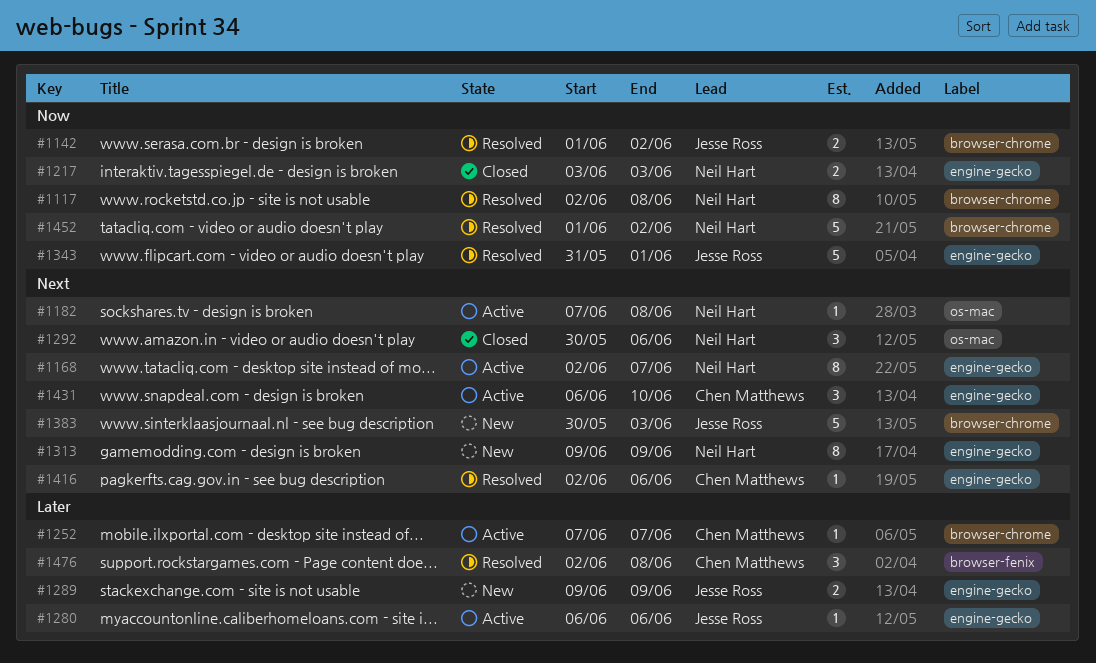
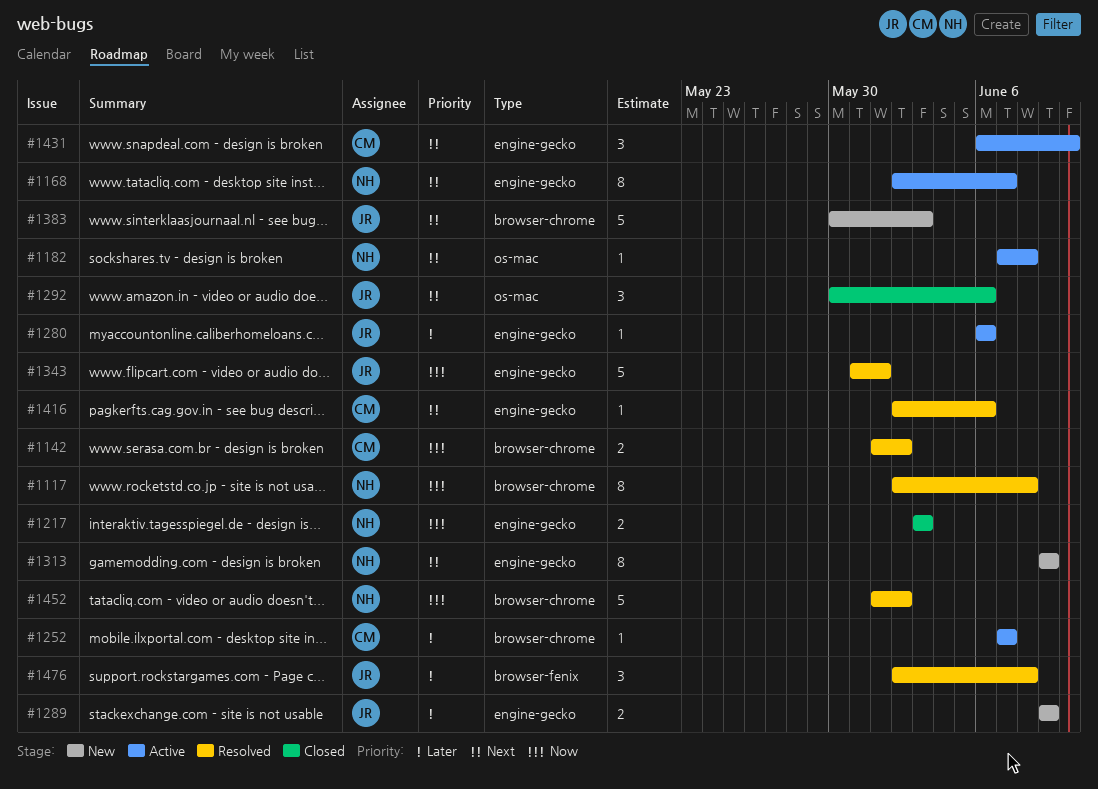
#1142, owner: Jesse Ross -> Chen Matthews
#1292, owner: Neil Hart -> Jesse Ross
#1476, owner: Chen Matthews -> Jesse Ross

